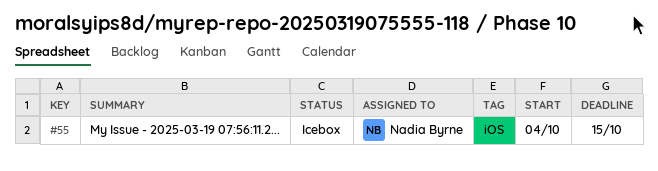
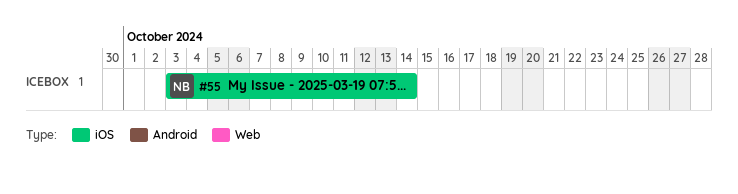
#55, start: Oct 4 -> Oct 3
#55, due: Oct 15 -> Oct 14

